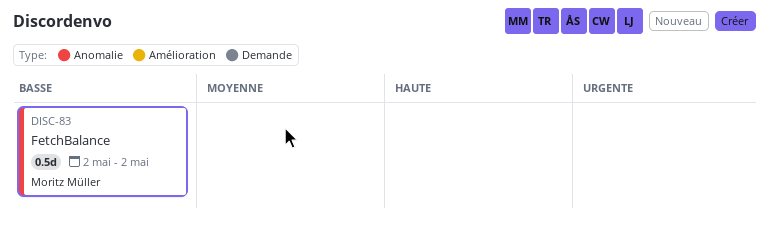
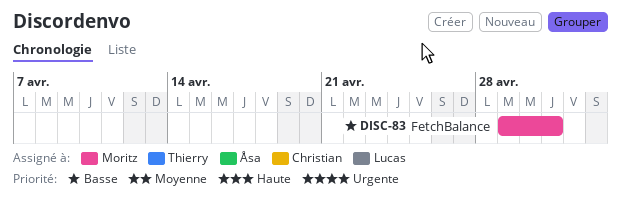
DISC-83, start: May 2 -> Apr 29
DISC-83, due: May 2 -> May 1

